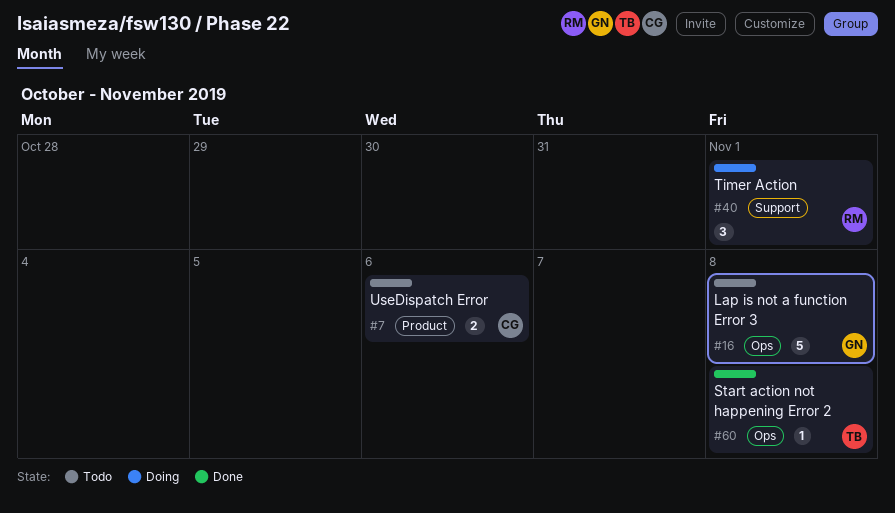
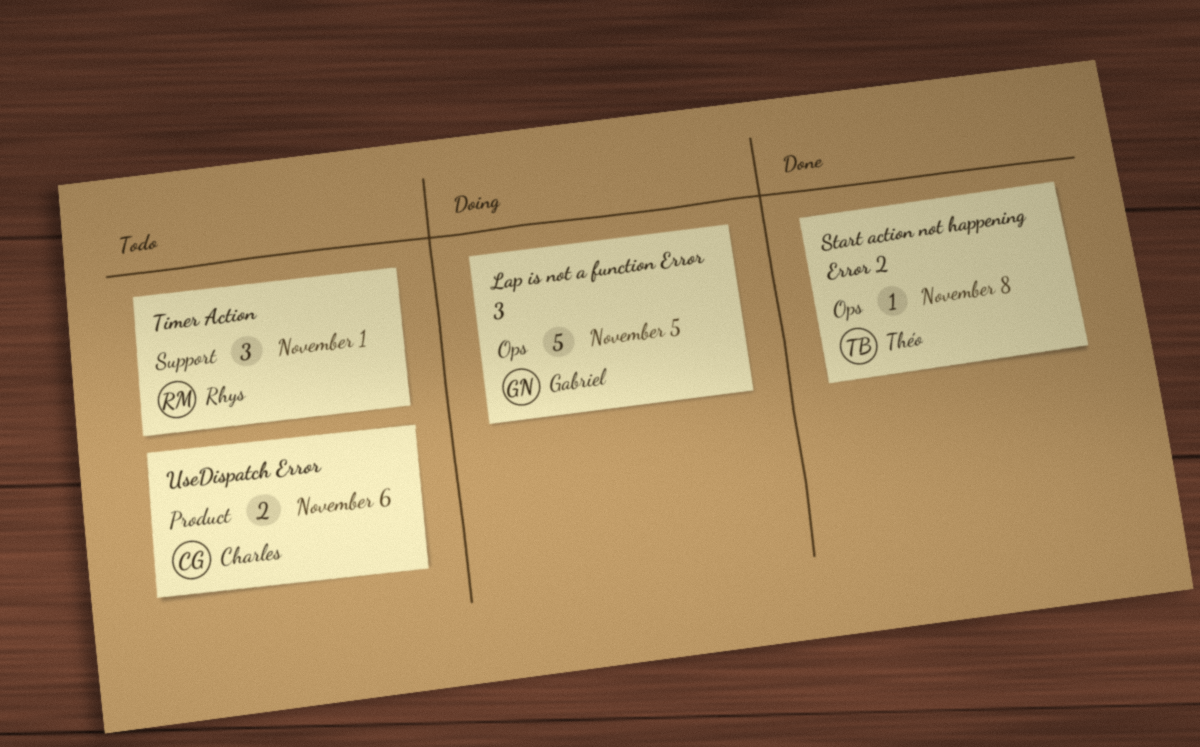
Lap is not a function Error 3, status: Todo -> Doing
Lap is not a function Error 3, due: Nov 8 -> Nov 5
Timer Action, status: Doing -> Todo

